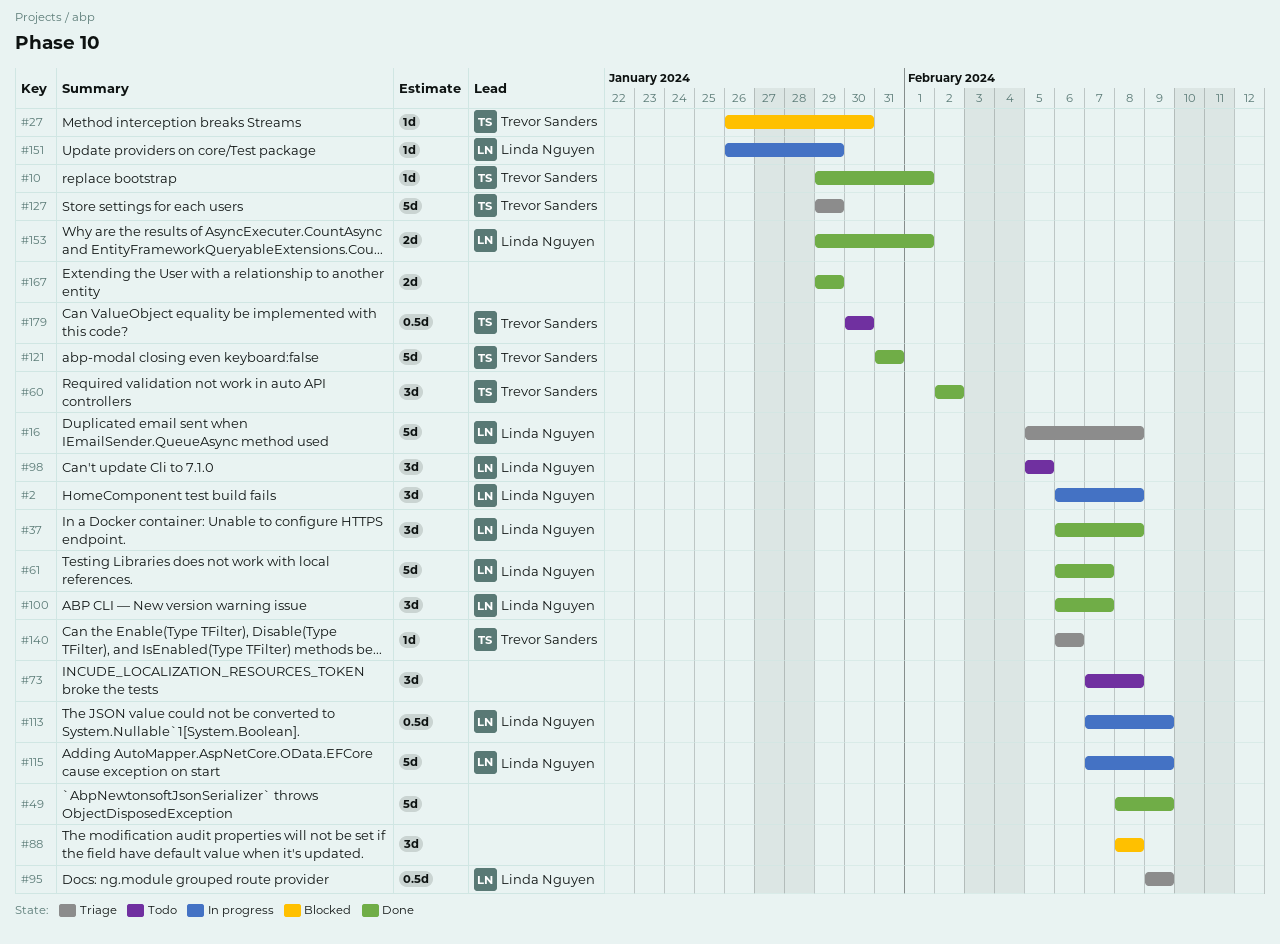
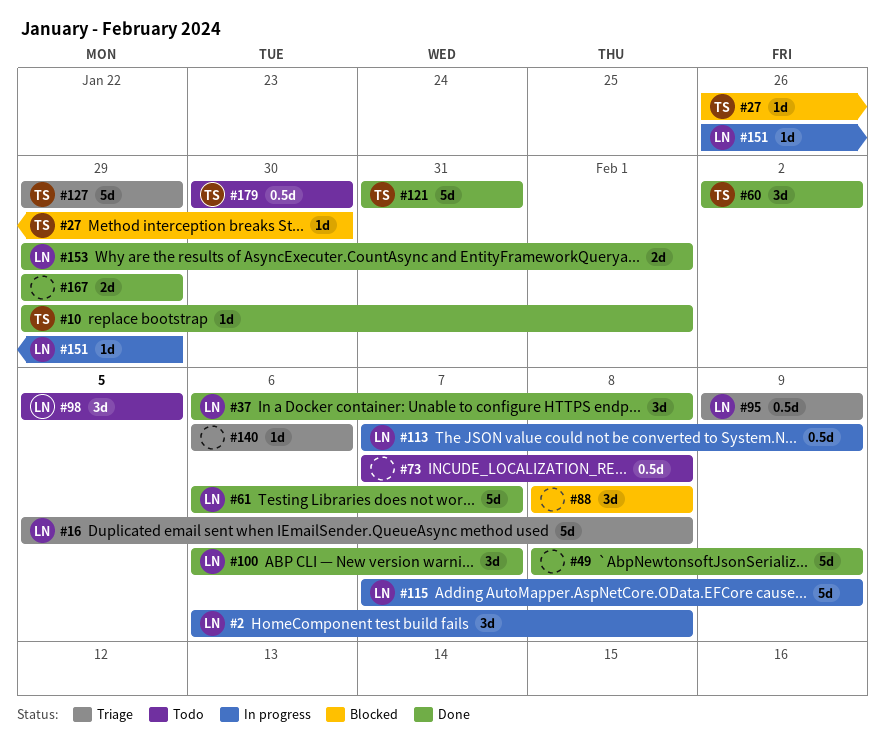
#73, estimate: 3d -> 0.5d
#140, owner: Trevor Sanders -> none

